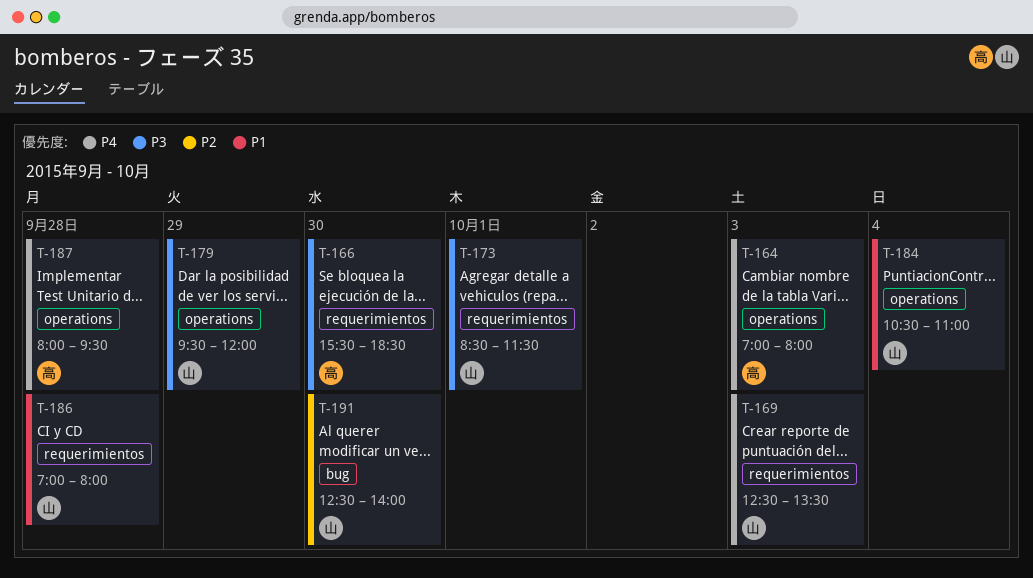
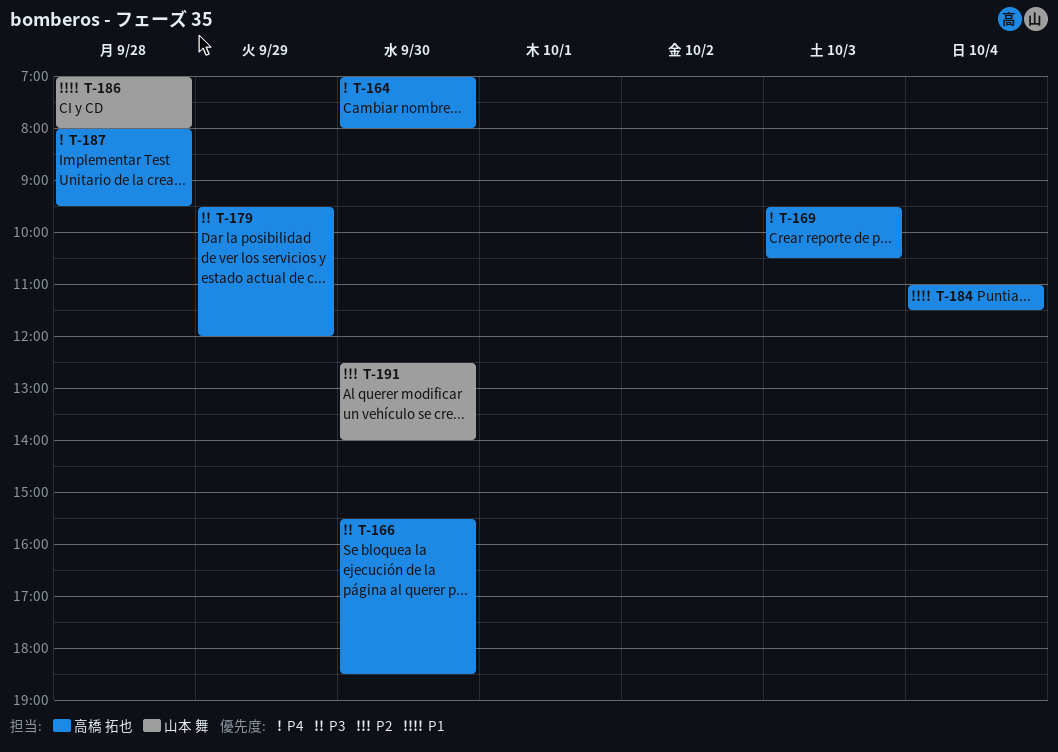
T-164, day: Oct 3 -> Sep 30
T-169, owner: 山本 舞 -> 高橋 拓也
T-169, begins: 12:30 -> 09:30
T-169, ends: 13:30 -> 10:30
T-173: present -> none
T-179, owner: 山本 舞 -> 高橋 拓也
T-184, owner: 山本 舞 -> 高橋 拓也
T-184, begins: 10:30 -> 11:00
T-184, ends: 11:00 -> 11:30

